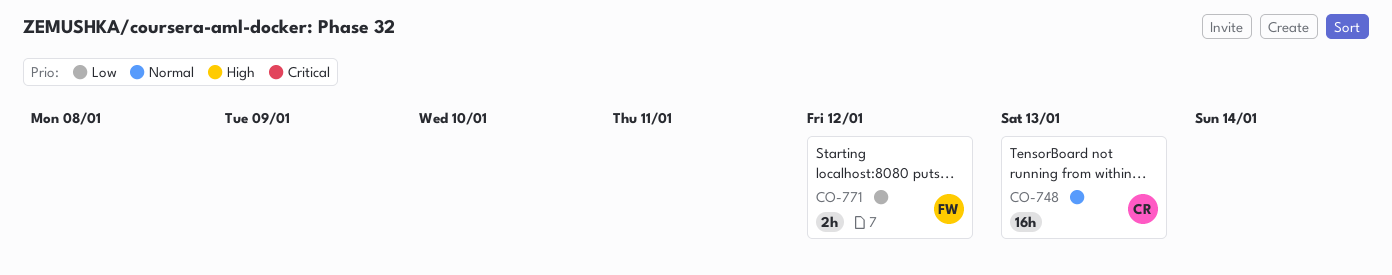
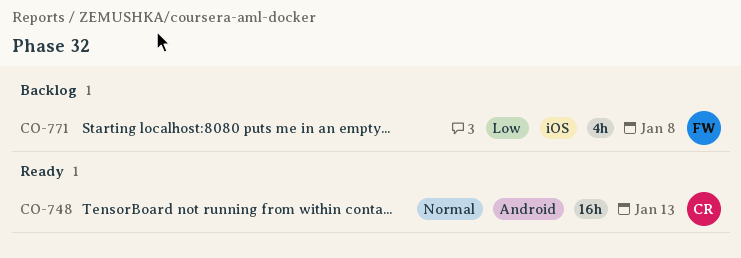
CO-771, estimate: 2h -> 4h
CO-771, due: Jan 12 -> Jan 8

